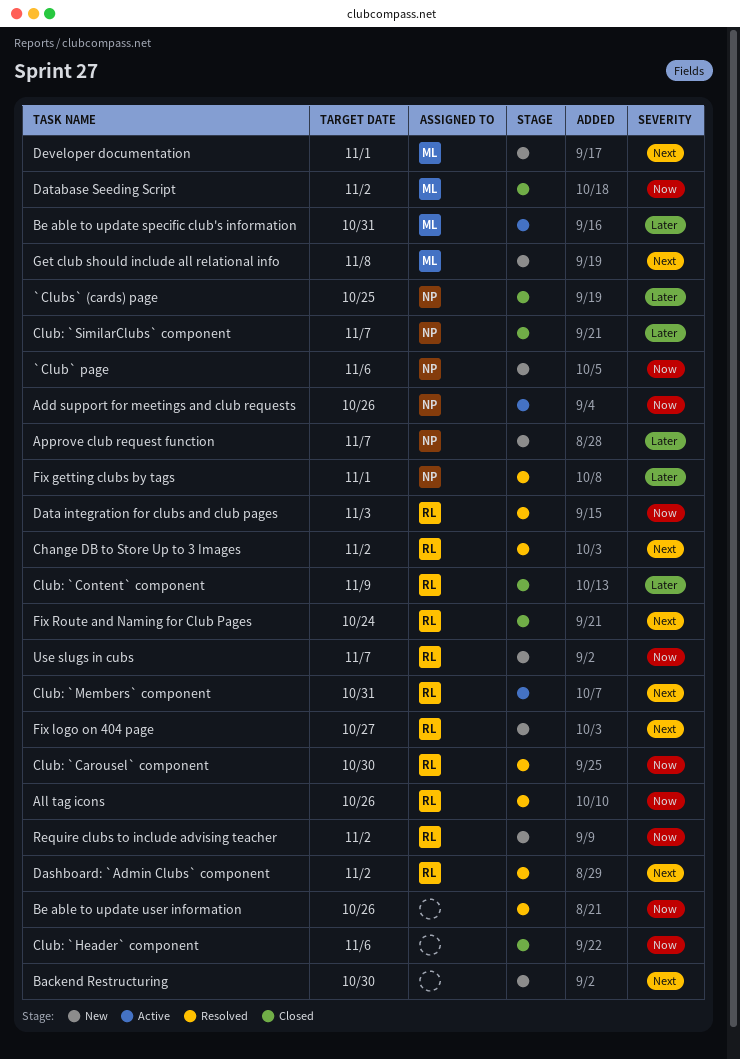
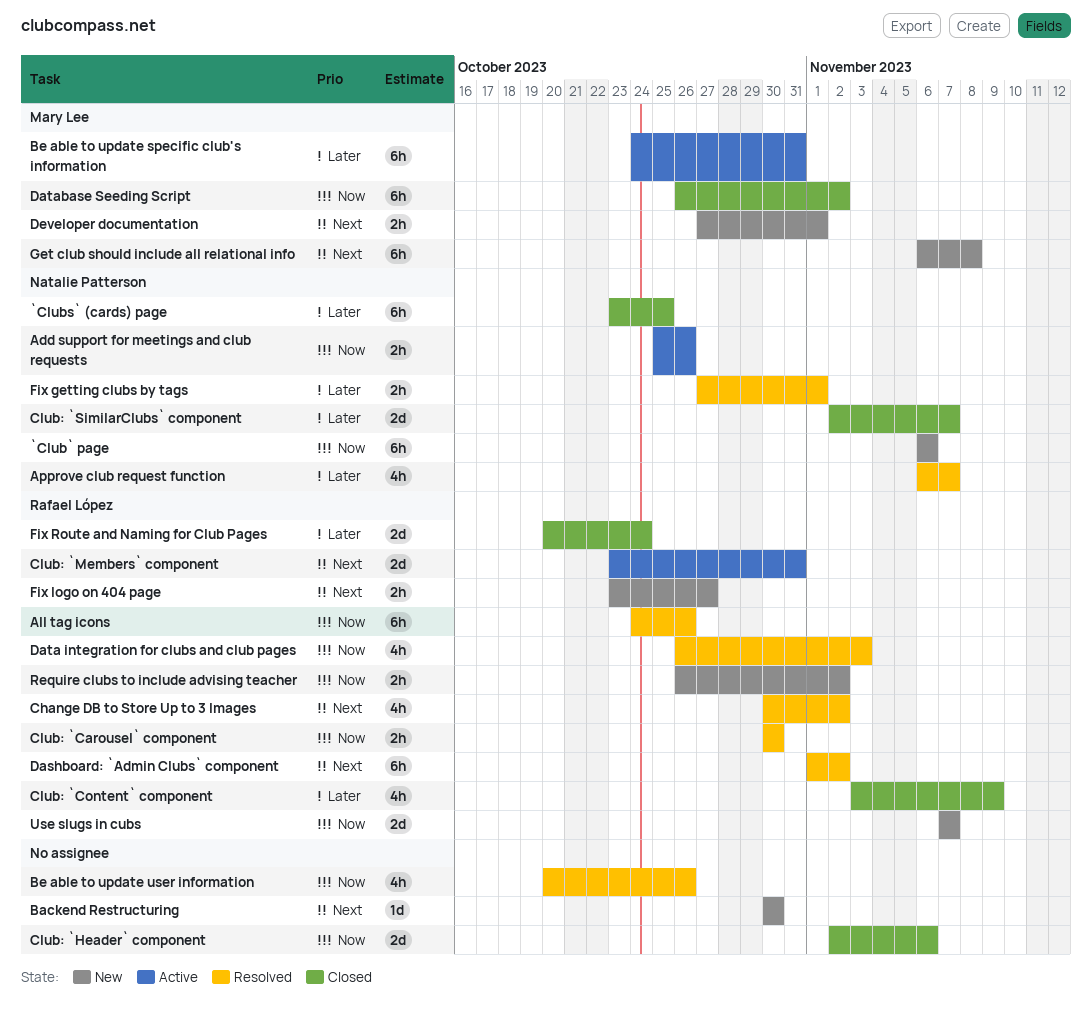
Approve club request function, status: New -> Resolved
Fix Route and Naming for Club Pages, priority: Next -> Later

